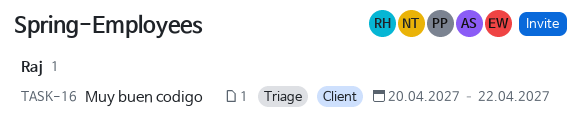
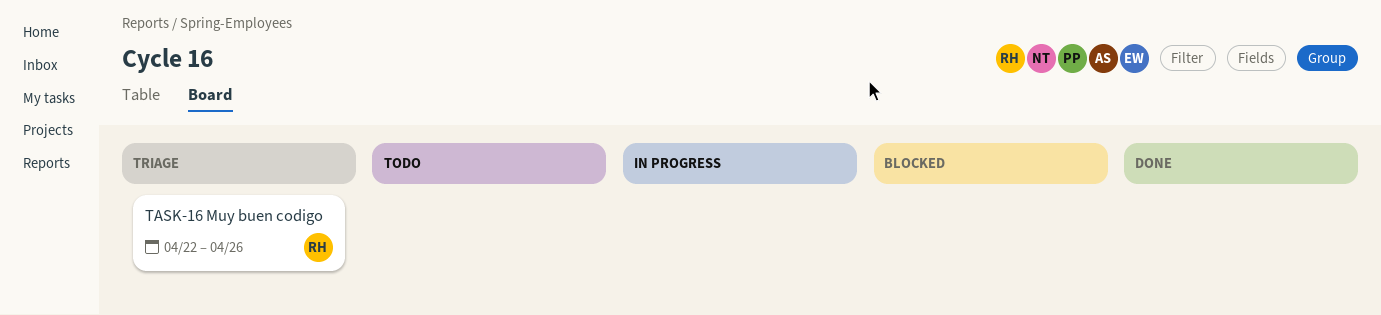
TASK-16, start: Apr 20 -> Apr 22
TASK-16, due: Apr 22 -> Apr 26

